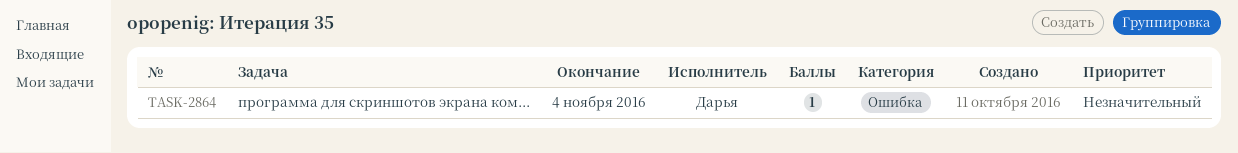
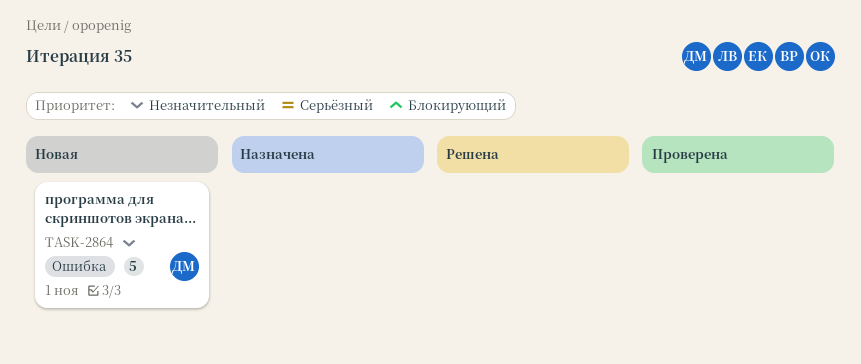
TASK-2864, estimate: 1 -> 5
TASK-2864, due: Nov 4 -> Nov 1

